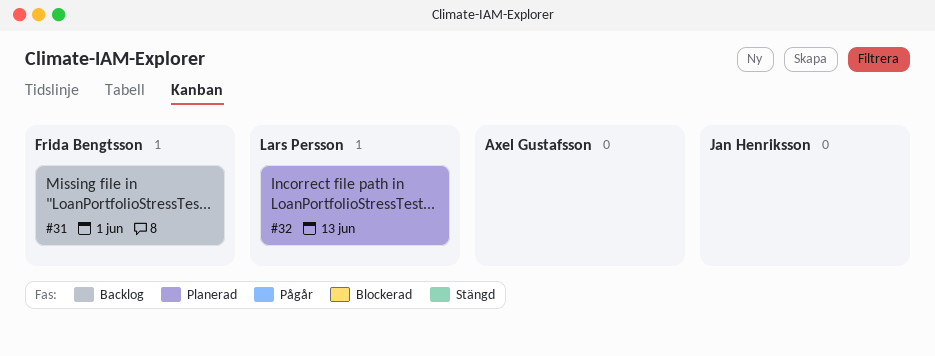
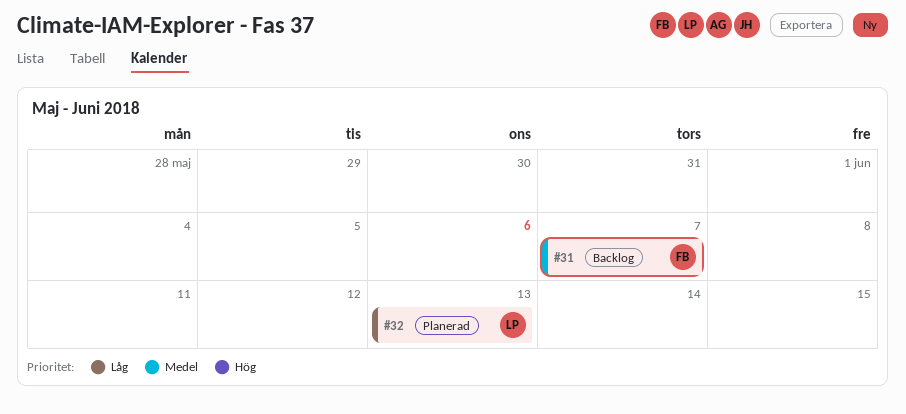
#31, due: Jun 1 -> Jun 7

